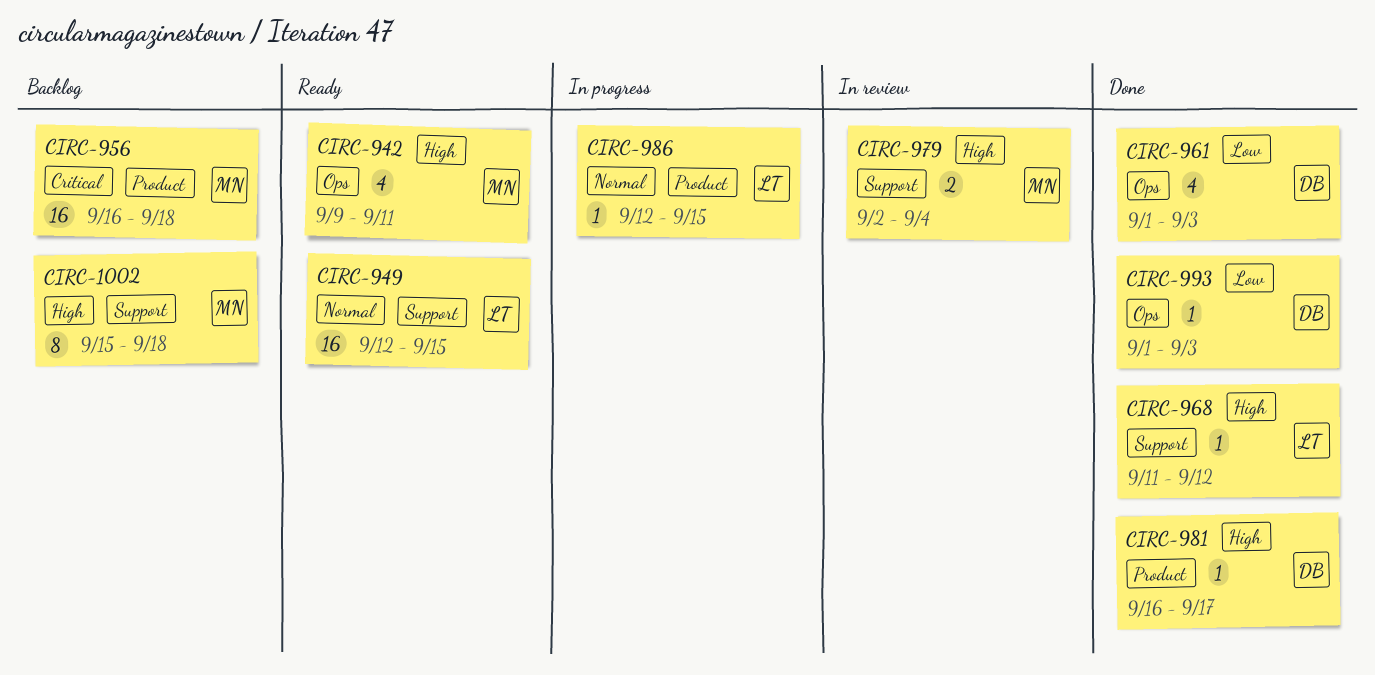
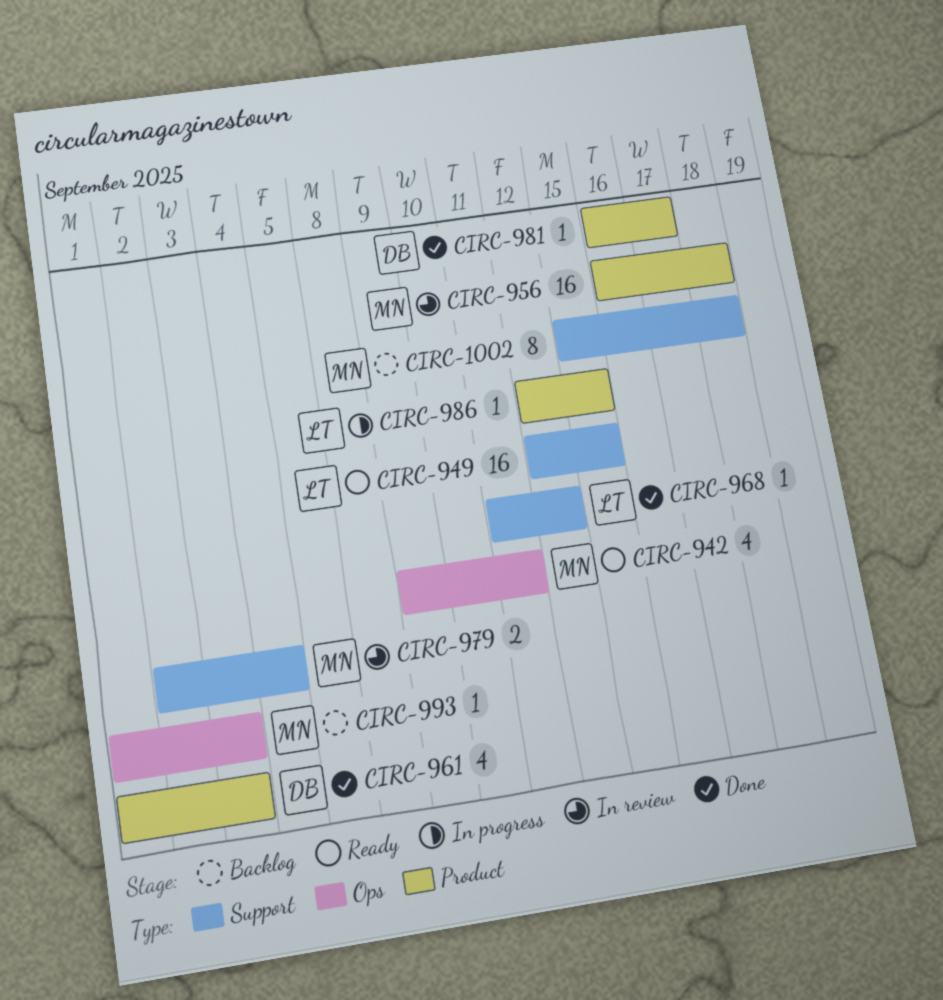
CIRC-956, status: Backlog -> In review
CIRC-961, label: Ops -> Product
CIRC-993, status: Done -> Backlog
CIRC-993, owner: DB -> MN

